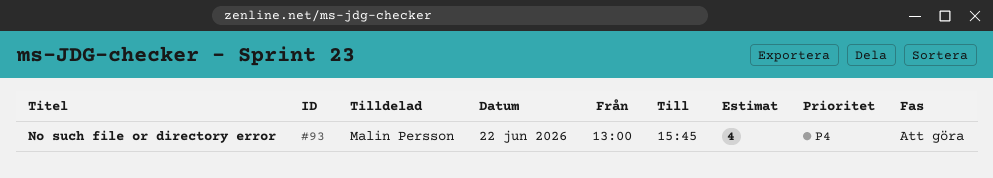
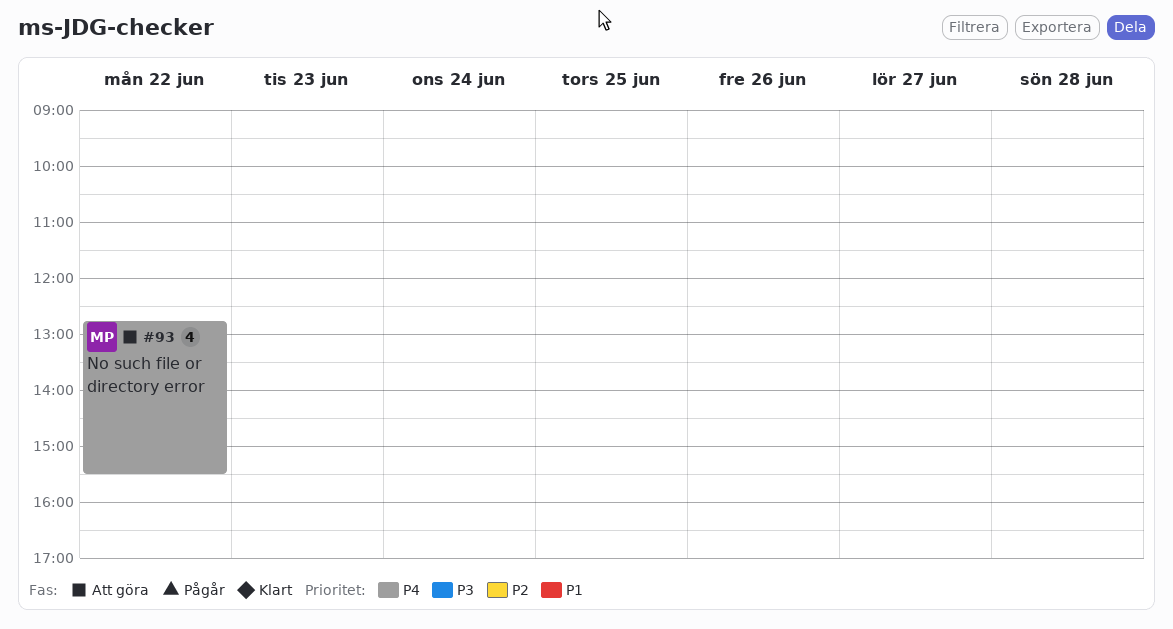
#93, begins: 13:00 -> 12:45
#93, ends: 15:45 -> 15:30

